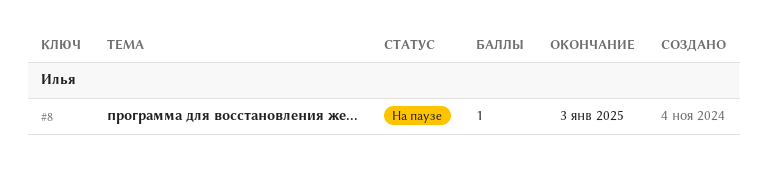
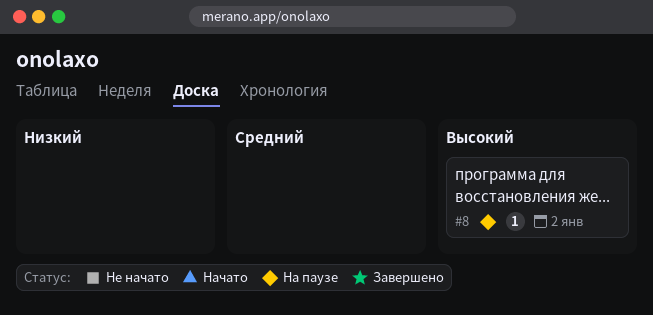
#8, due: Jan 3 -> Jan 2

